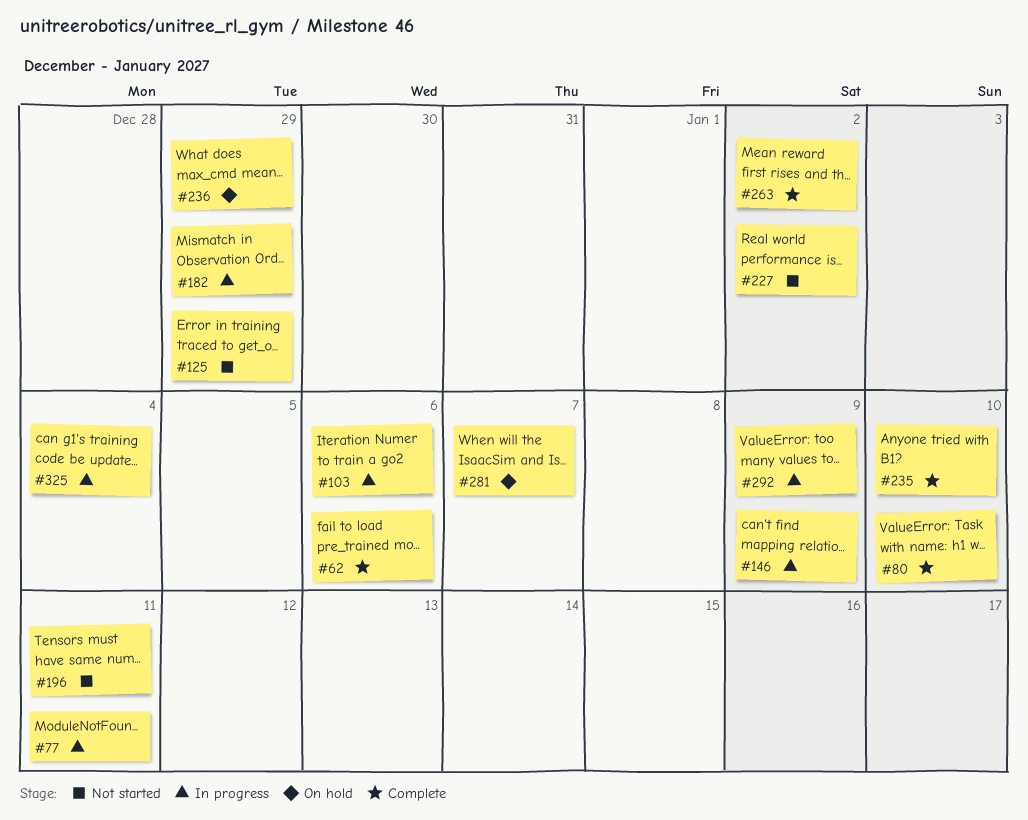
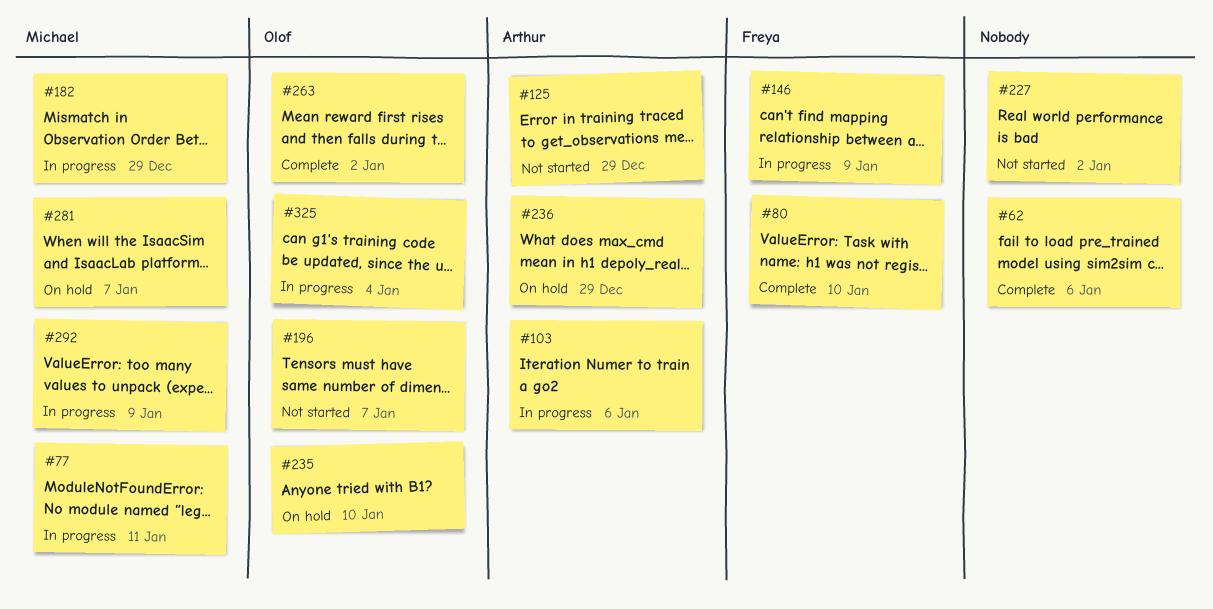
#196, due: Jan 11 -> Jan 7
#235, status: Complete -> On hold

